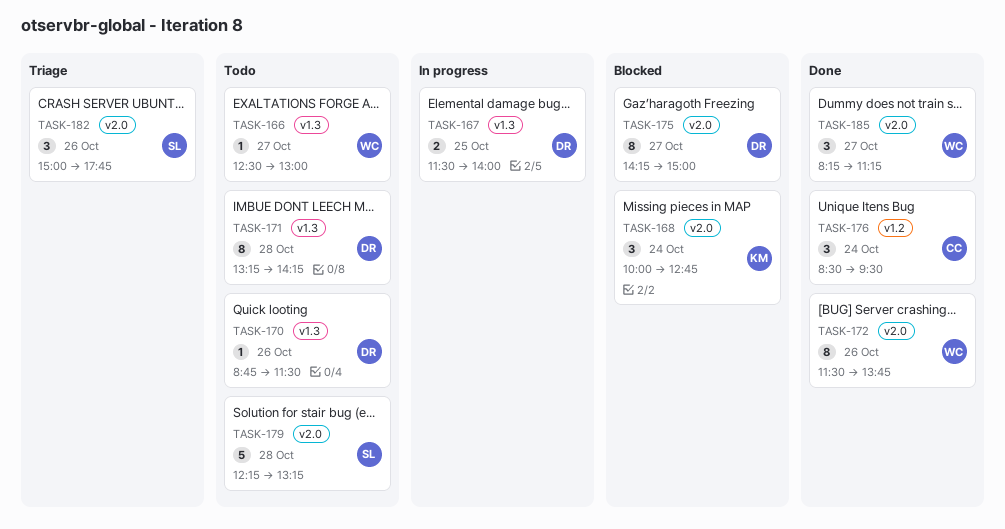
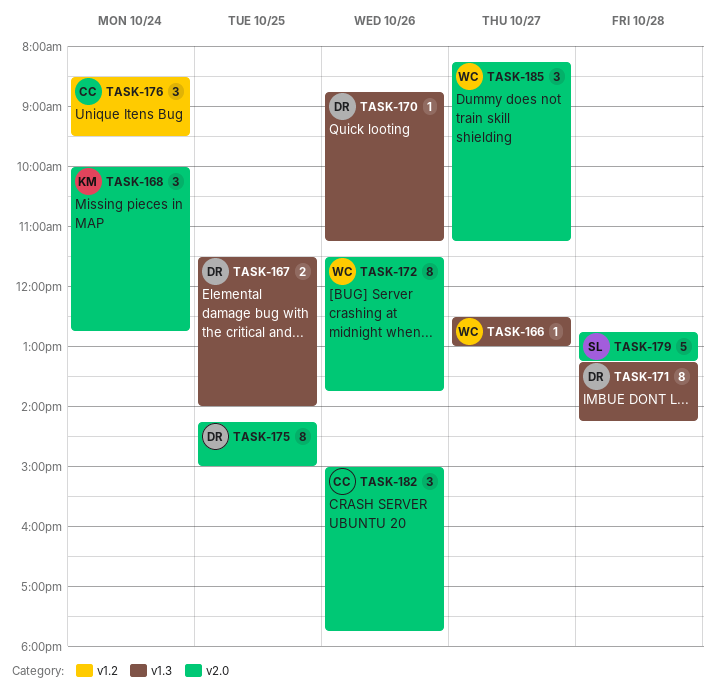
TASK-170, ends: 11:30 -> 11:15
TASK-175, day: Oct 27 -> Oct 25
TASK-179, begins: 12:15 -> 12:45
TASK-182, owner: SL -> CC

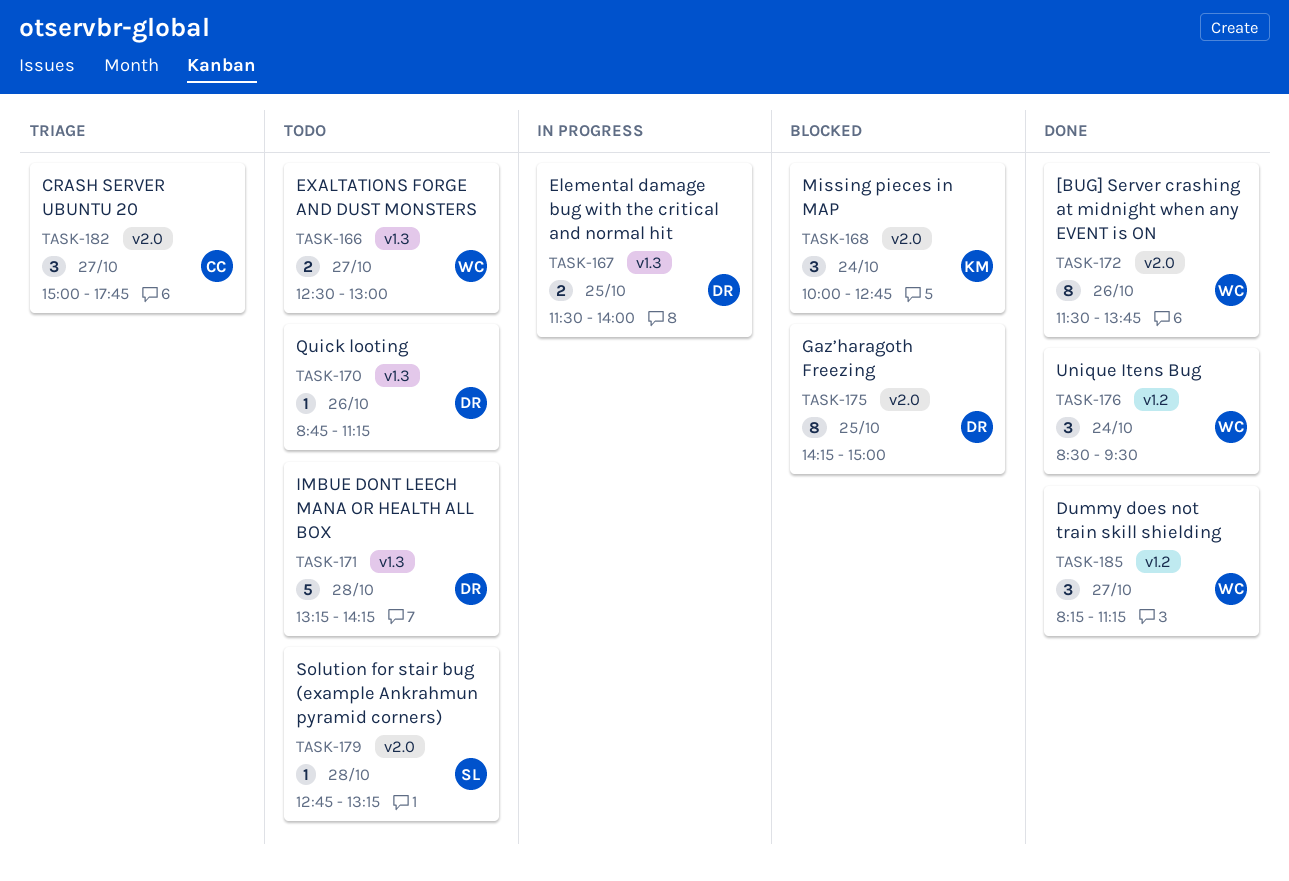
TASK-166, estimate: 1 -> 2
TASK-171, estimate: 8 -> 5
TASK-176, owner: CC -> WC
TASK-179, estimate: 5 -> 1
TASK-182, day: Oct 26 -> Oct 27
TASK-185, label: v2.0 -> v1.2

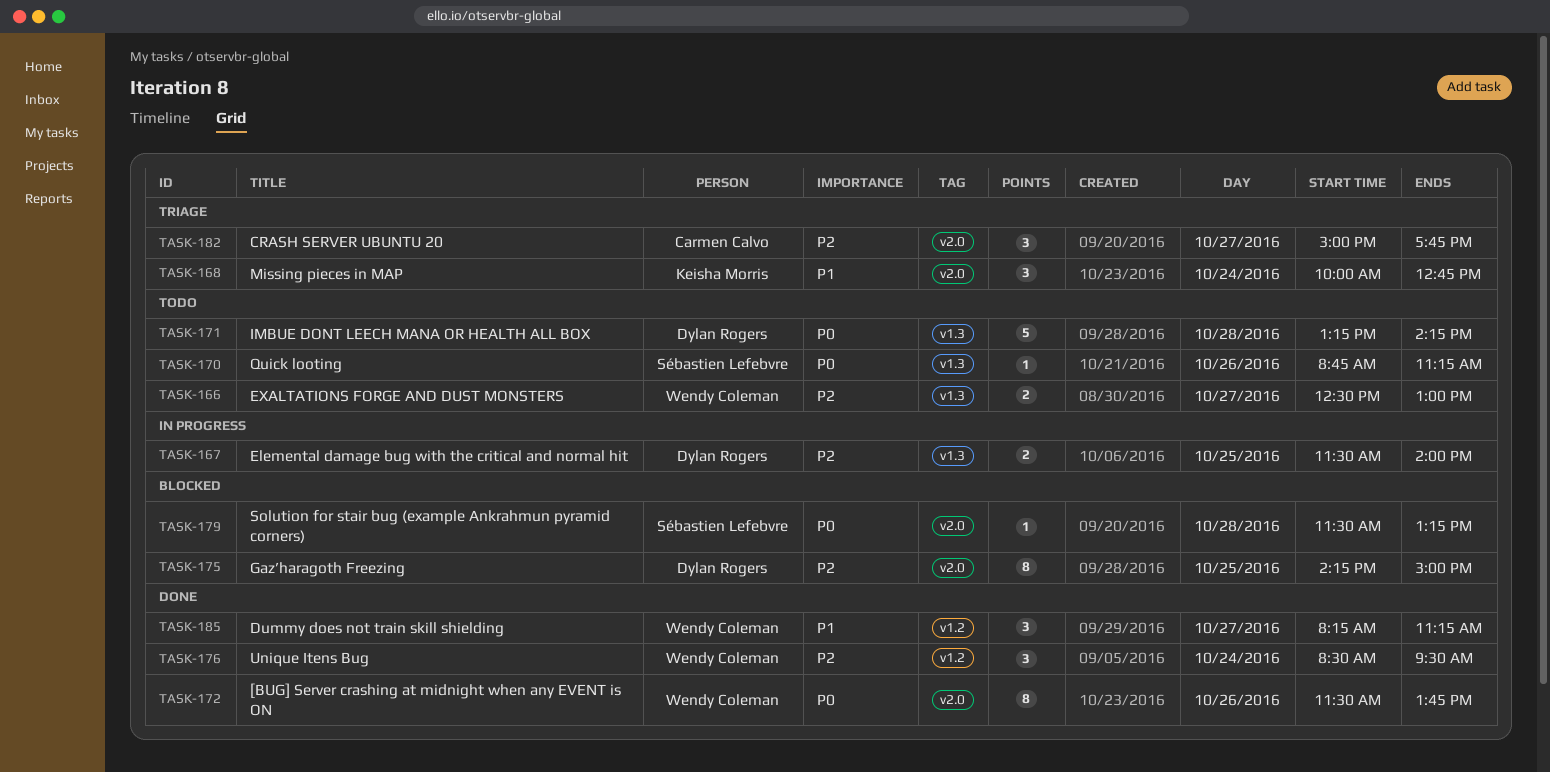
TASK-168, status: Blocked -> Triage
TASK-170, owner: Dylan Rogers -> Sébastien Lefebvre
TASK-179, status: Todo -> Blocked
TASK-179, begins: 12:45 -> 11:30

